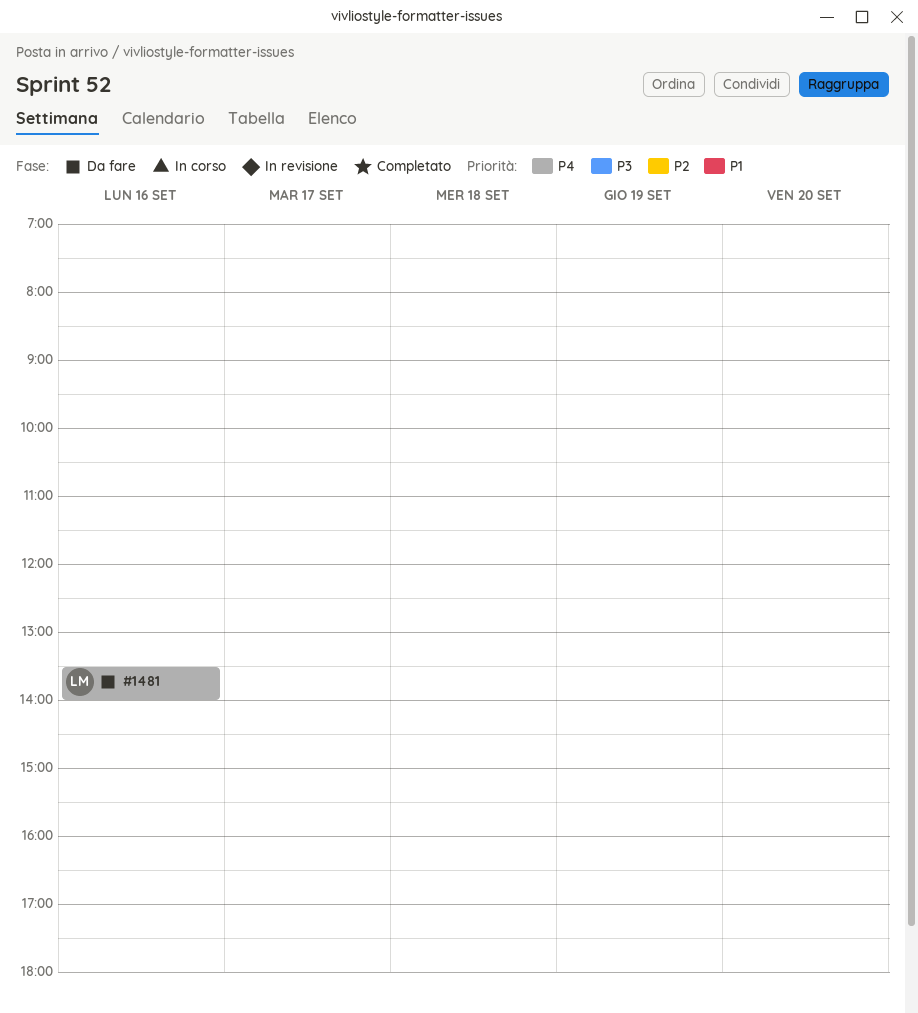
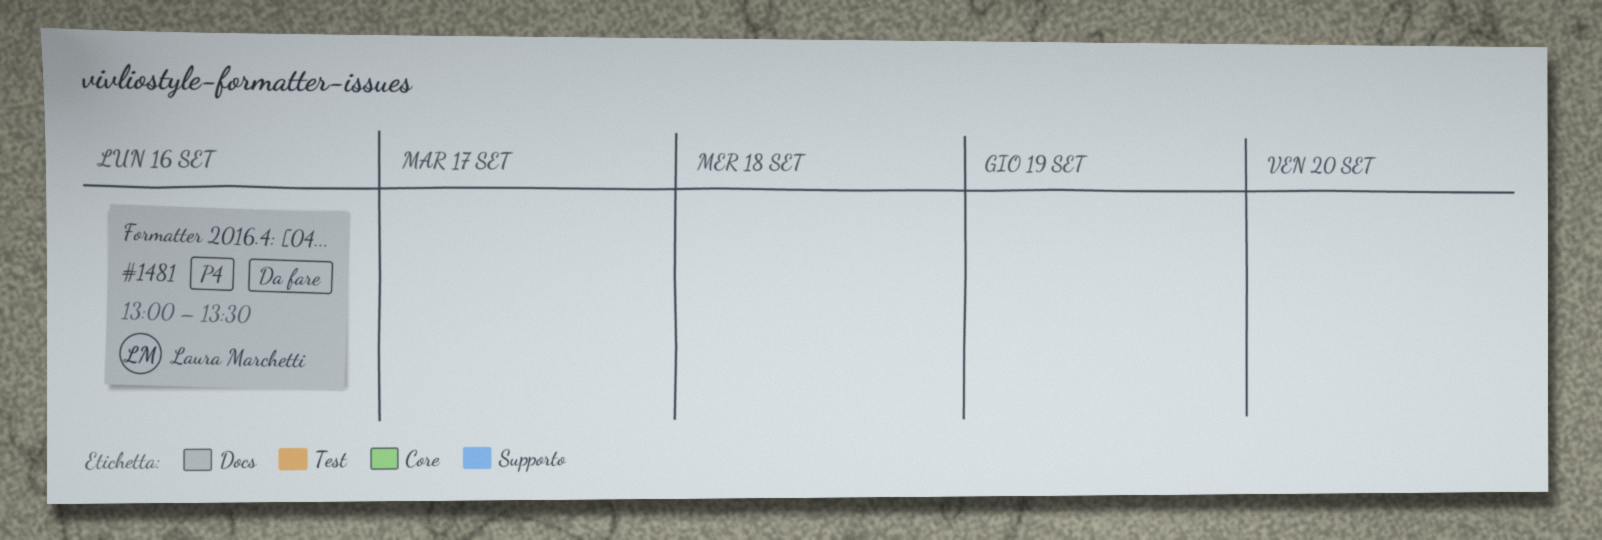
#1481, begins: 13:30 -> 13:00
#1481, ends: 14:00 -> 13:30

